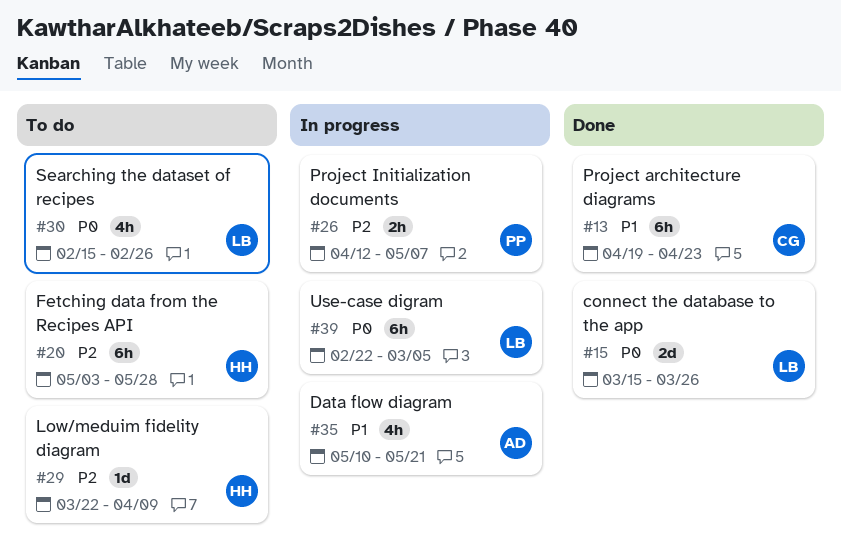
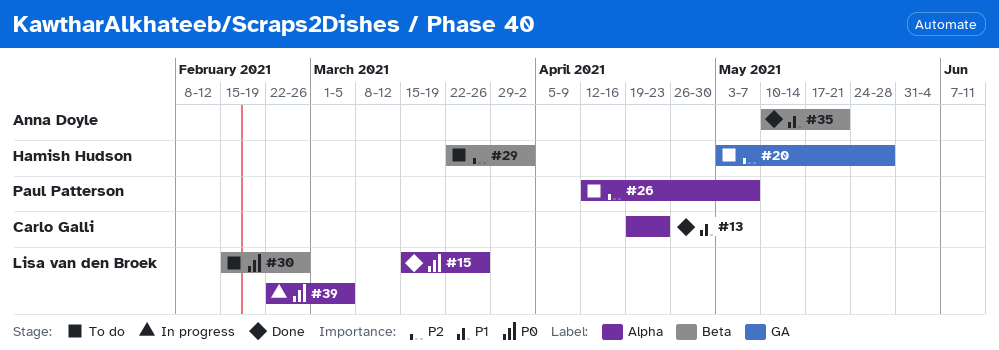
#26, status: In progress -> To do
#29, due: Apr 9 -> Apr 2
#35, status: In progress -> Done

